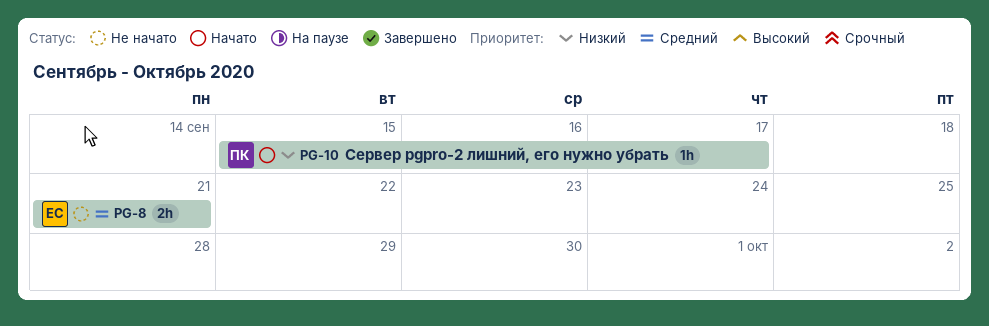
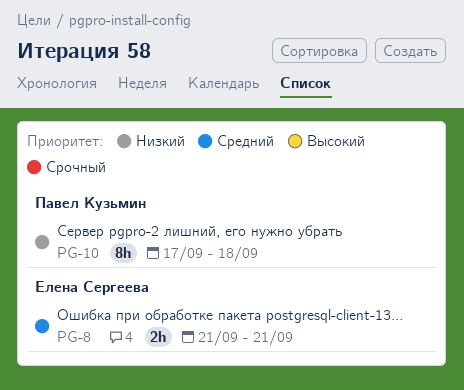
PG-10, estimate: 1h -> 8h
PG-10, start: Sep 15 -> Sep 17
PG-10, due: Sep 17 -> Sep 18

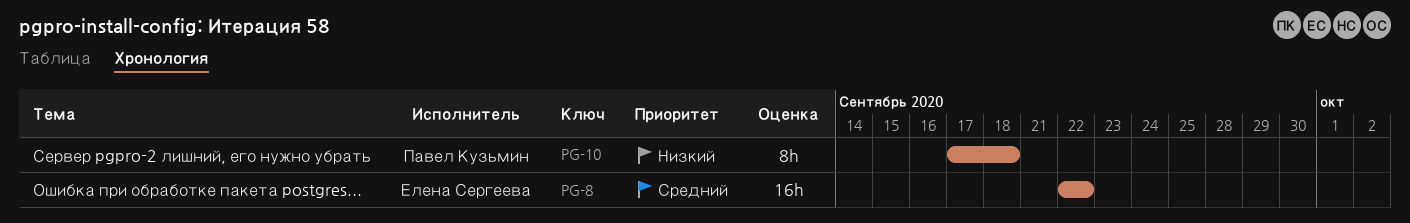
PG-8, estimate: 2h -> 16h
PG-8, start: Sep 21 -> Sep 22
PG-8, due: Sep 21 -> Sep 22

